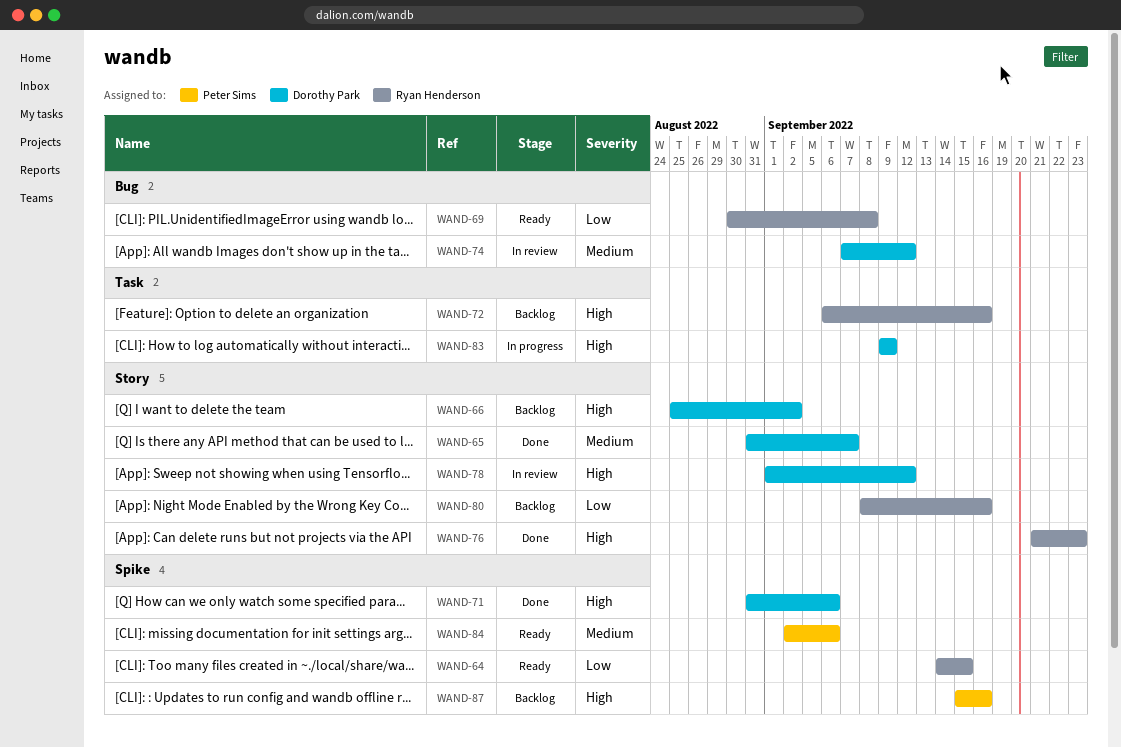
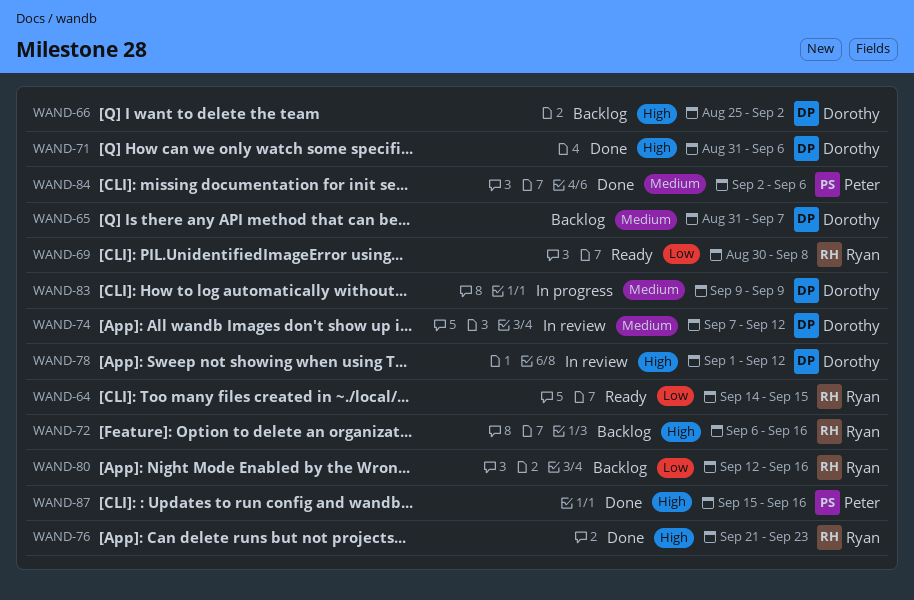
WAND-65, status: Done -> Backlog
WAND-80, start: Sep 8 -> Sep 12
WAND-83, priority: High -> Medium
WAND-84, status: Ready -> Done
WAND-87, status: Backlog -> Done

